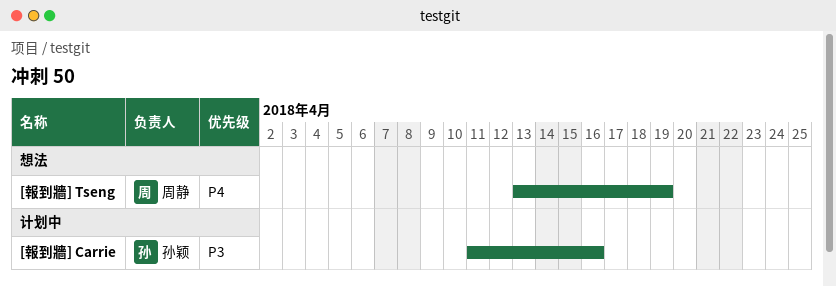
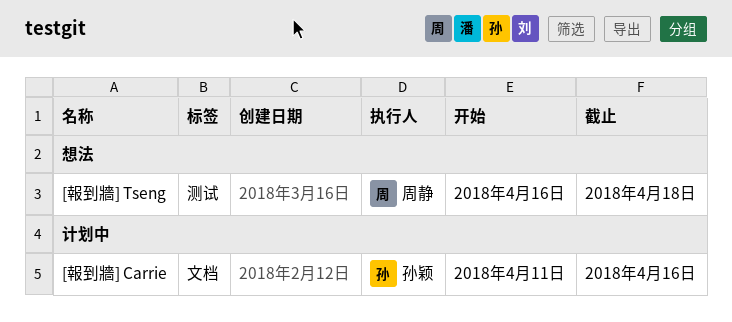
[報到牆] Tseng, start: Apr 13 -> Apr 16
[報到牆] Tseng, due: Apr 19 -> Apr 18

